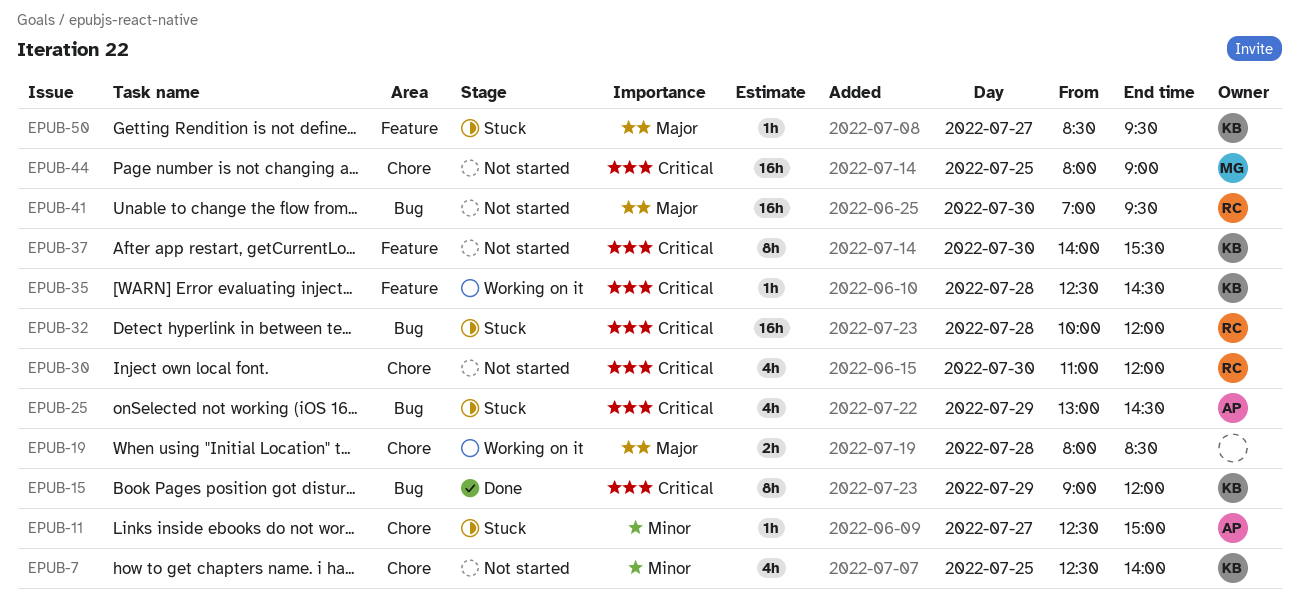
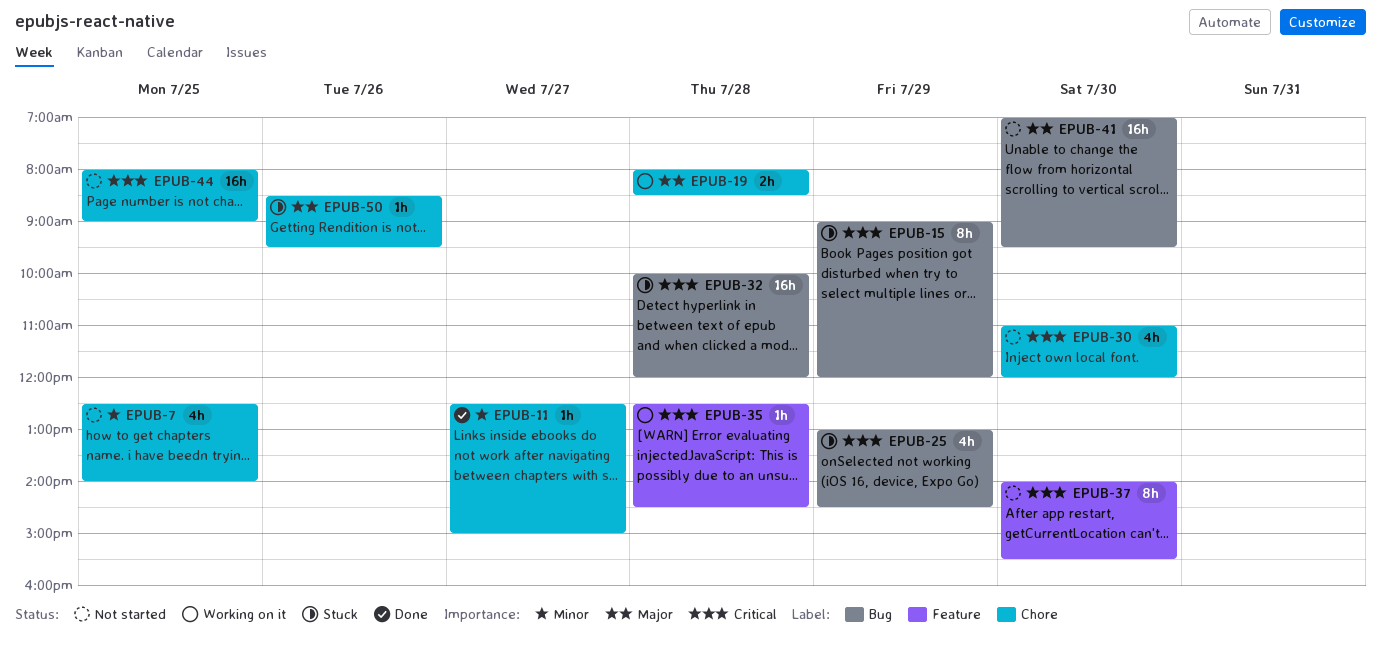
EPUB-11, status: Stuck -> Done
EPUB-15, status: Done -> Stuck
EPUB-50, label: Feature -> Chore
EPUB-50, day: Jul 27 -> Jul 26

